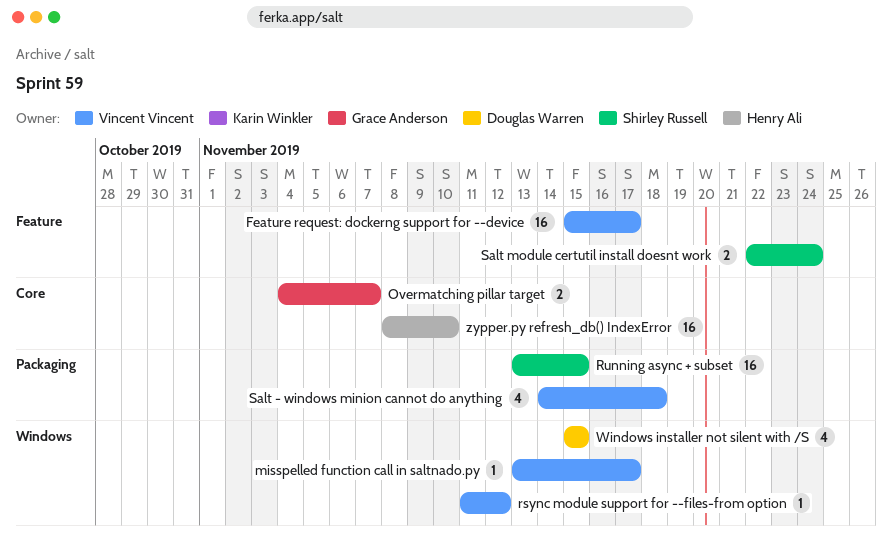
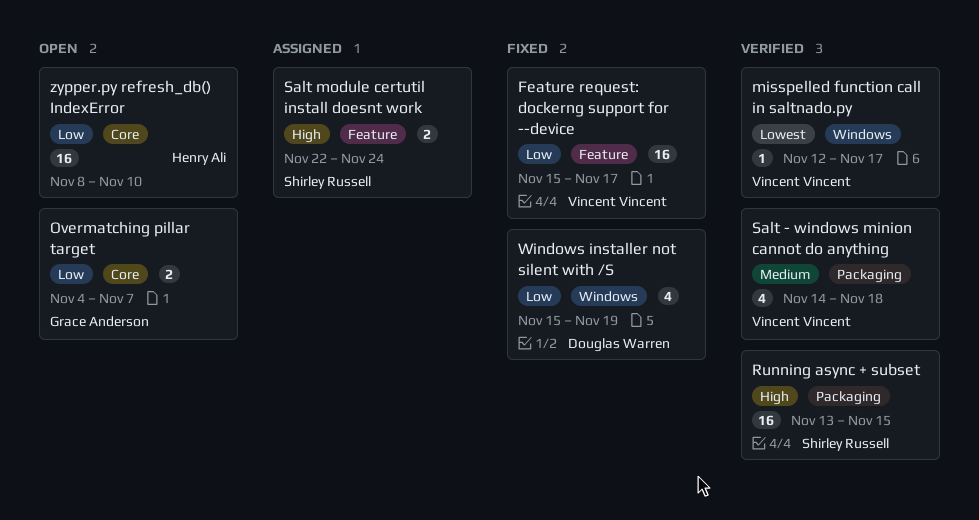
misspelled function call in saltnado.py, start: Nov 13 -> Nov 12
rsync module support for --files-from option: present -> none
Windows installer not silent with /S, due: Nov 15 -> Nov 19

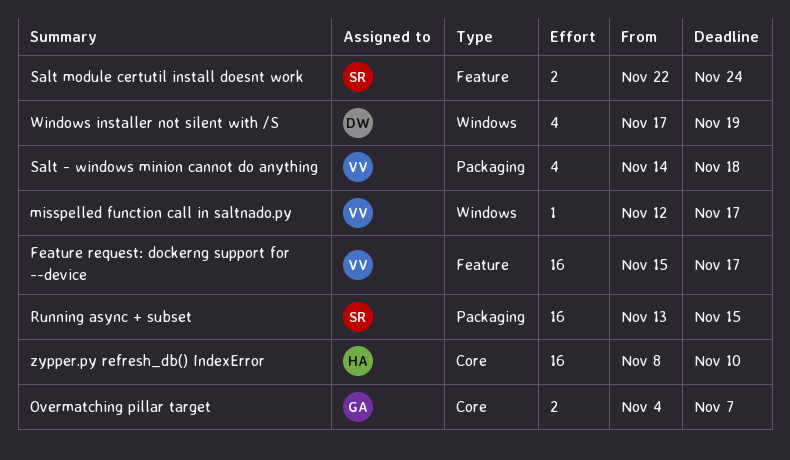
Windows installer not silent with /S, start: Nov 15 -> Nov 17

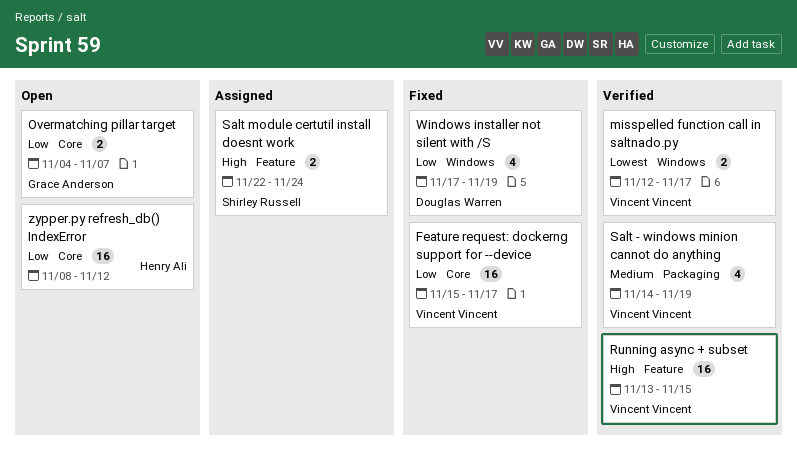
Feature request: dockerng support for --device, label: Feature -> Core
misspelled function call in saltnado.py, estimate: 1 -> 2
Running async + subset, owner: Shirley Russell -> Vincent Vincent
Running async + subset, label: Packaging -> Feature
Salt - windows minion cannot do anything, due: Nov 18 -> Nov 19
zypper.py refresh_db() IndexError, due: Nov 10 -> Nov 12

